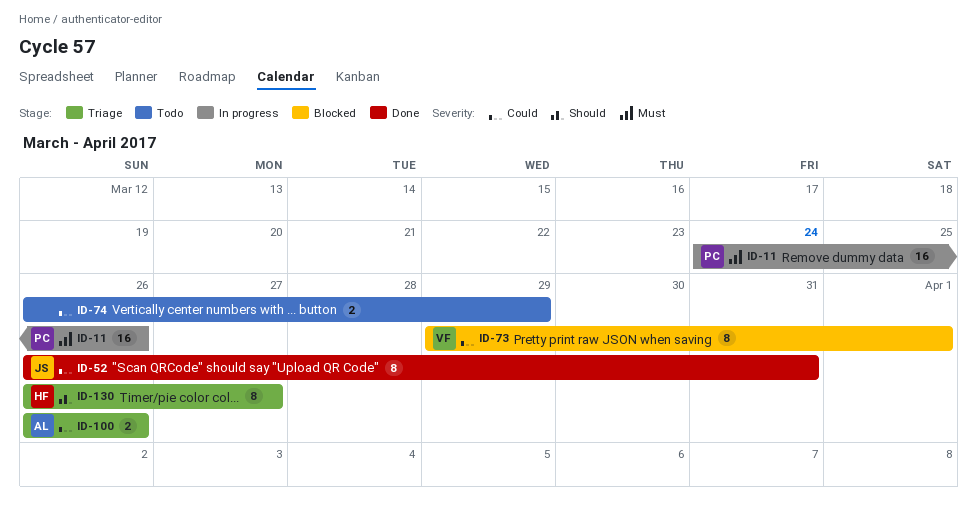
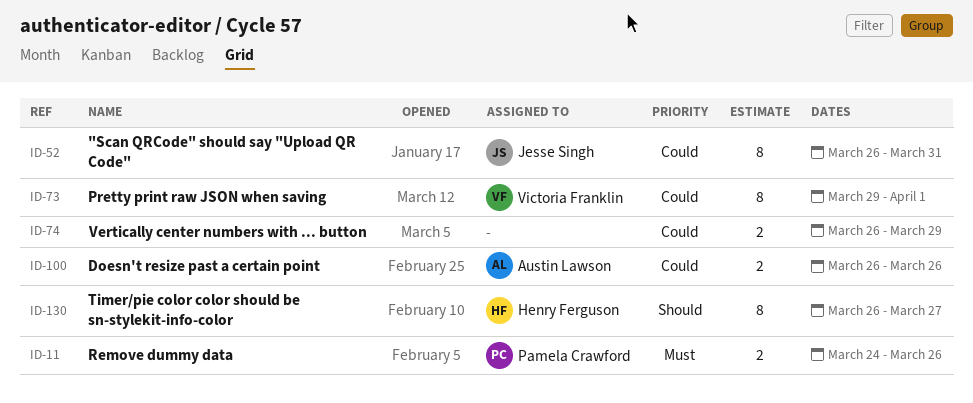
ID-11, estimate: 16 -> 2

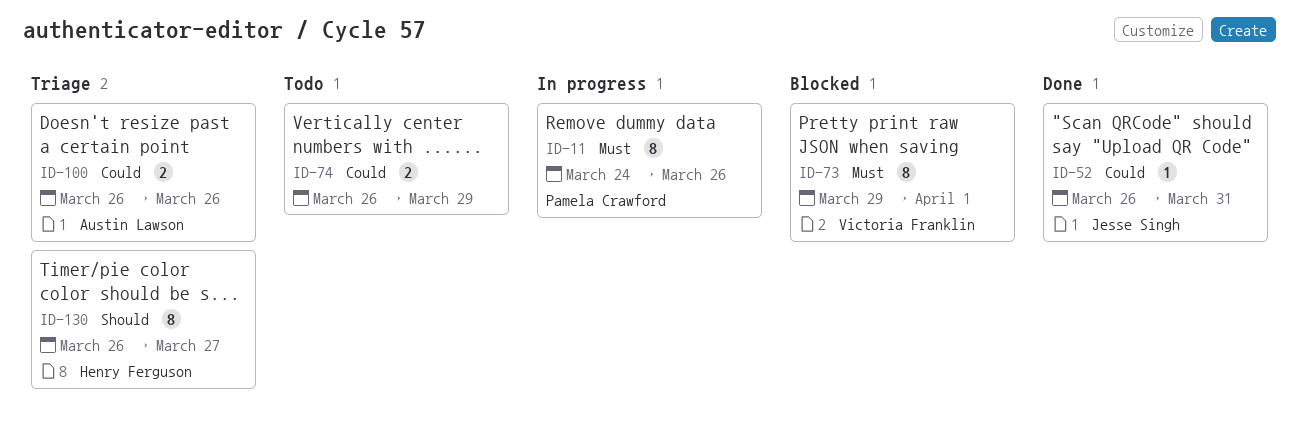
ID-11, estimate: 2 -> 8
ID-52, estimate: 8 -> 1
ID-73, priority: Could -> Must

